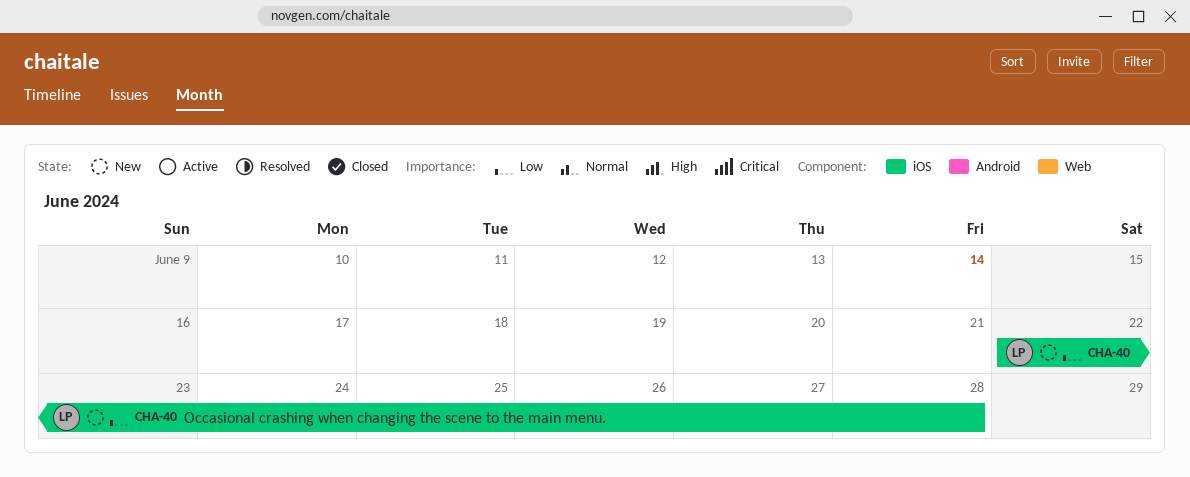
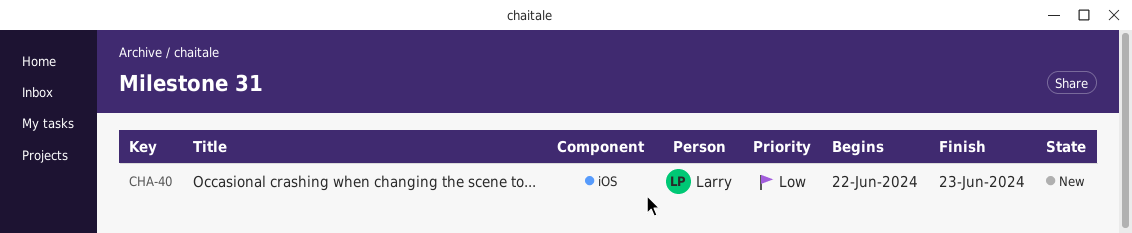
CHA-40, due: Jun 28 -> Jun 23

